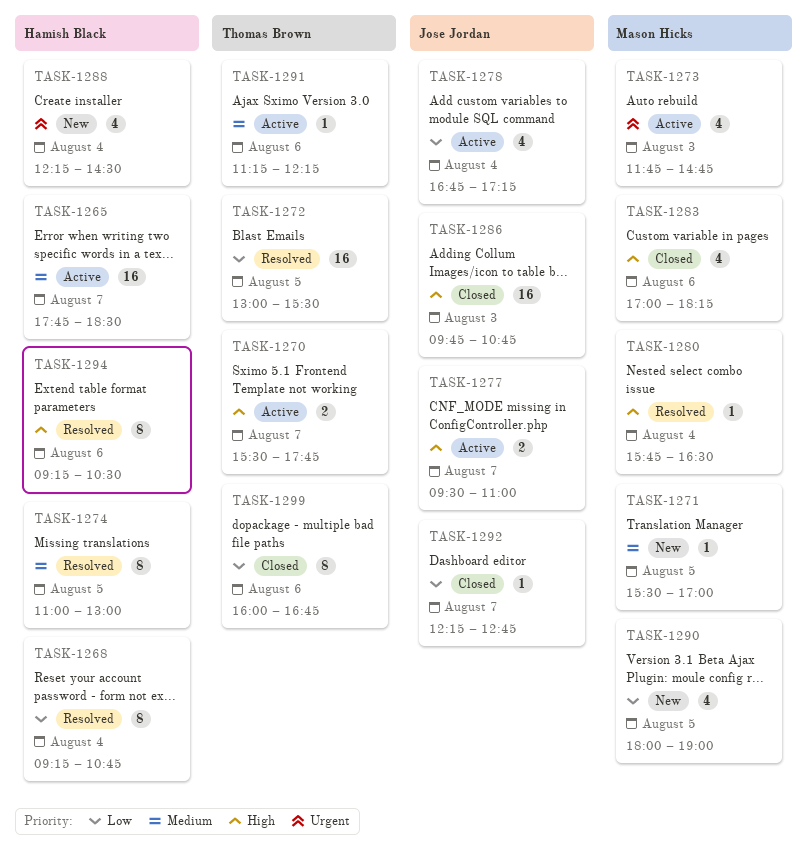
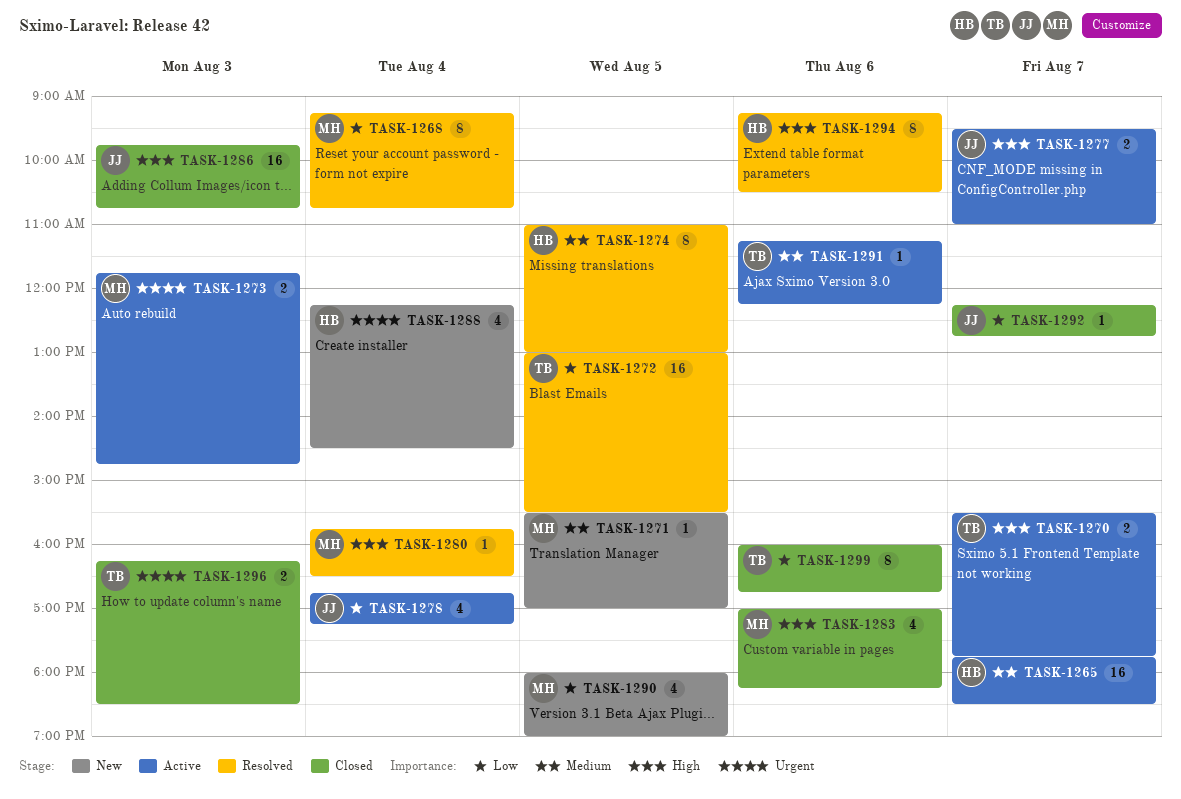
TASK-1268, owner: Hamish Black -> Mason Hicks
TASK-1273, estimate: 4 -> 2
TASK-1296: none -> present

